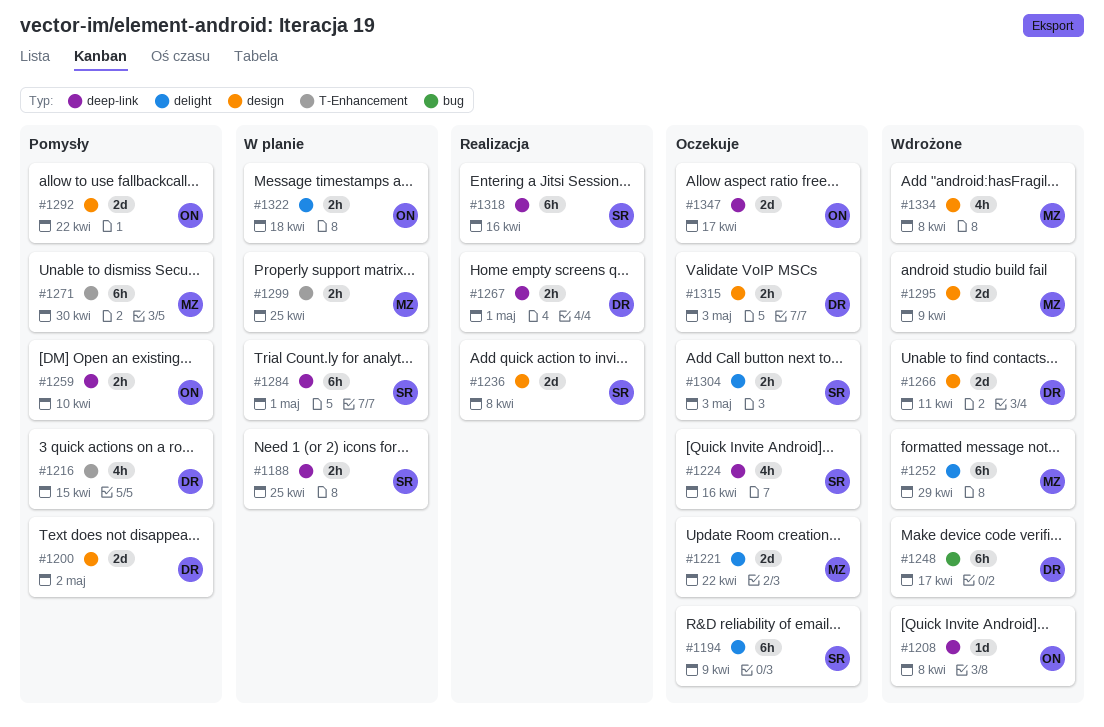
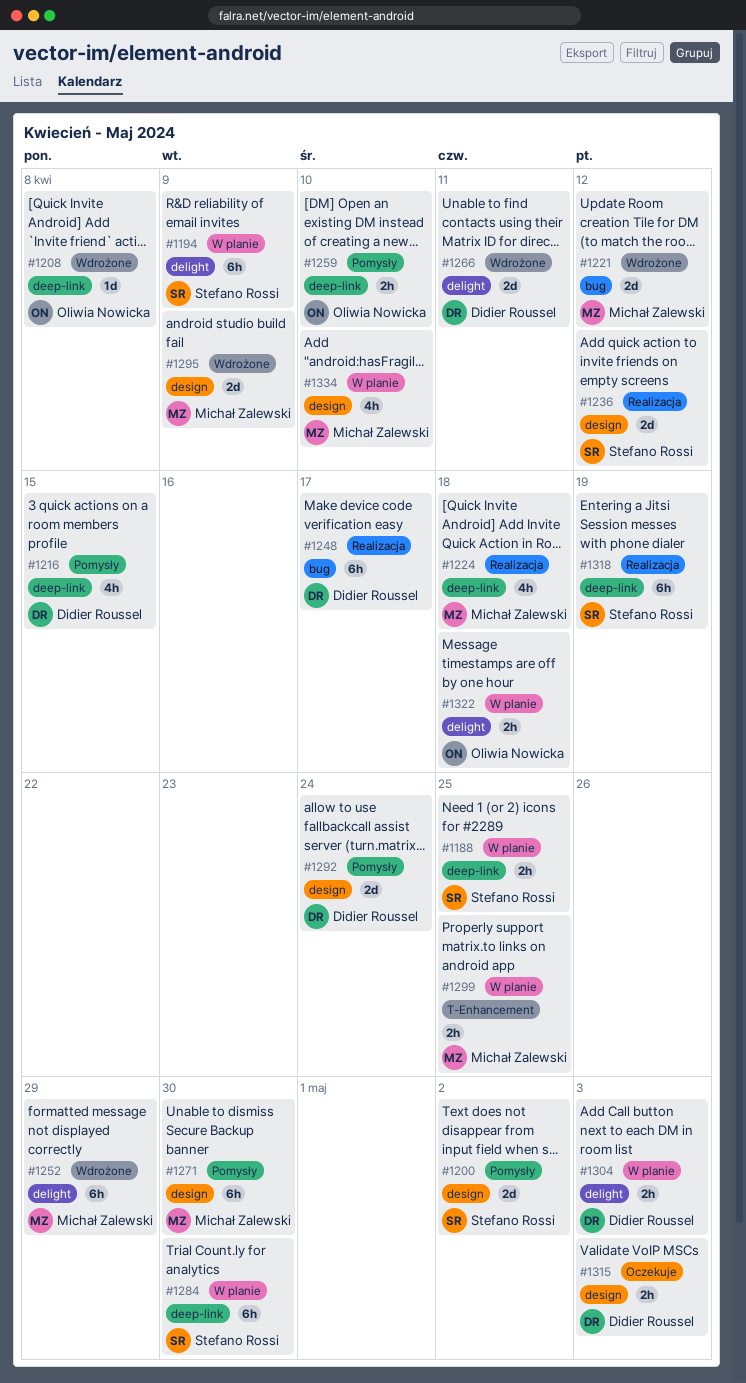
#1194, status: Oczekuje -> W planie
#1200, owner: Didier Roussel -> Stefano Rossi
#1216, label: T-Enhancement -> deep-link
#1221, status: Oczekuje -> Wdrożone
#1221, label: delight -> bug
#1221, due: Apr 22 -> Apr 12
#1224, status: Oczekuje -> Realizacja
#1224, owner: Stefano Rossi -> Michał Zalewski
#1224, due: Apr 16 -> Apr 18
#1236, due: Apr 8 -> Apr 12
#1248, status: Wdrożone -> Realizacja
#1266, label: design -> delight
#1267: present -> none
#1271, label: T-Enhancement -> design
#1284, due: May 1 -> Apr 30
#1292, owner: Oliwia Nowicka -> Didier Roussel
#1292, due: Apr 22 -> Apr 24
#1304, status: Oczekuje -> W planie
#1304, owner: Stefano Rossi -> Didier Roussel
#1318, due: Apr 16 -> Apr 19
#1334, status: Wdrożone -> W planie
#1334, due: Apr 8 -> Apr 10
#1347: present -> none

